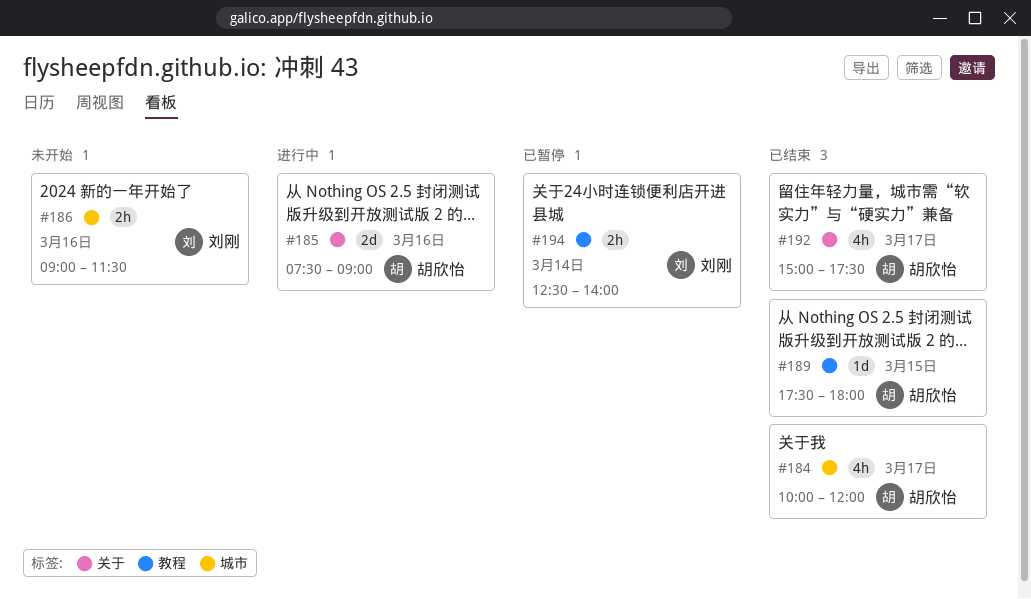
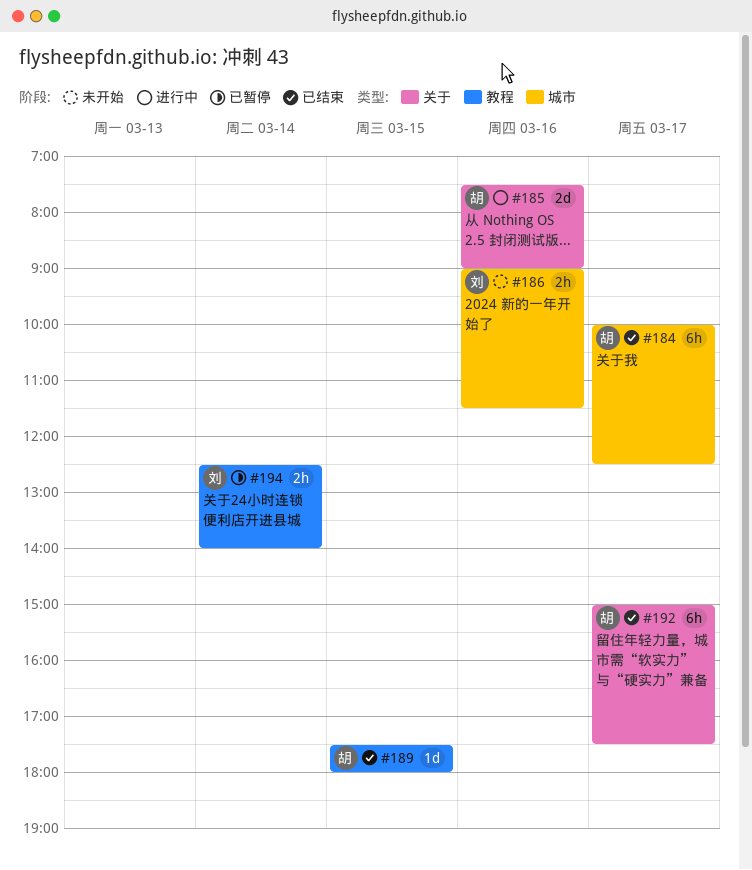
#184, estimate: 4h -> 6h
#184, ends: 12:00 -> 12:30
#192, estimate: 4h -> 6h

